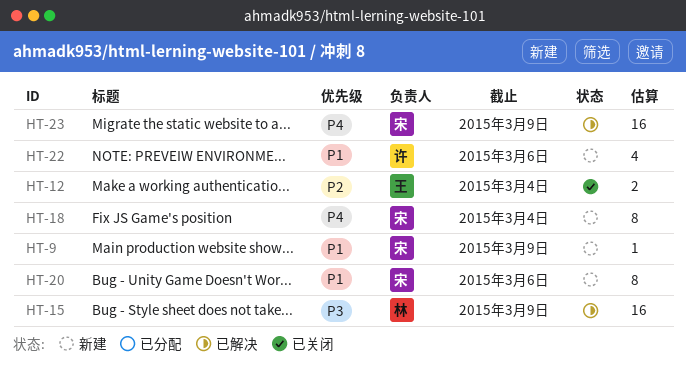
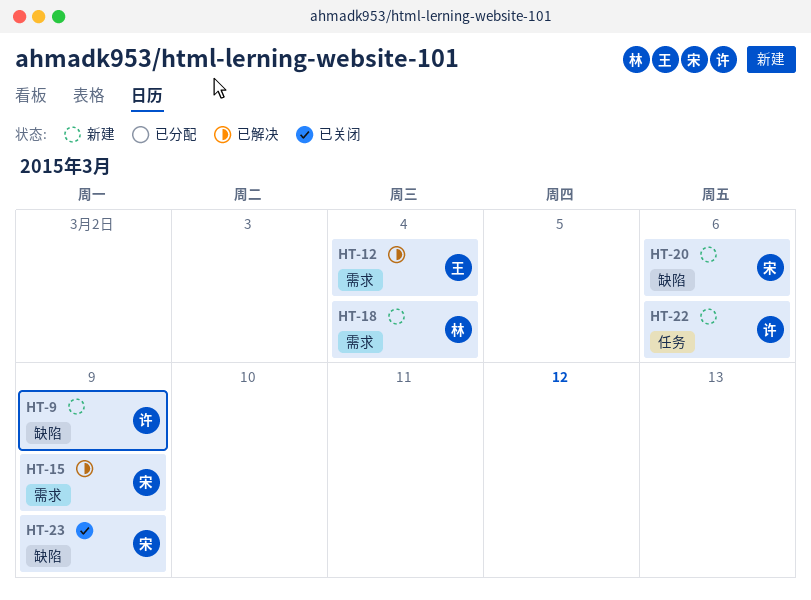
HT-9, owner: 宋 -> 许
HT-12, status: 已关闭 -> 已解决
HT-15, owner: 林 -> 宋
HT-18, owner: 宋 -> 林
HT-23, status: 已解决 -> 已关闭

